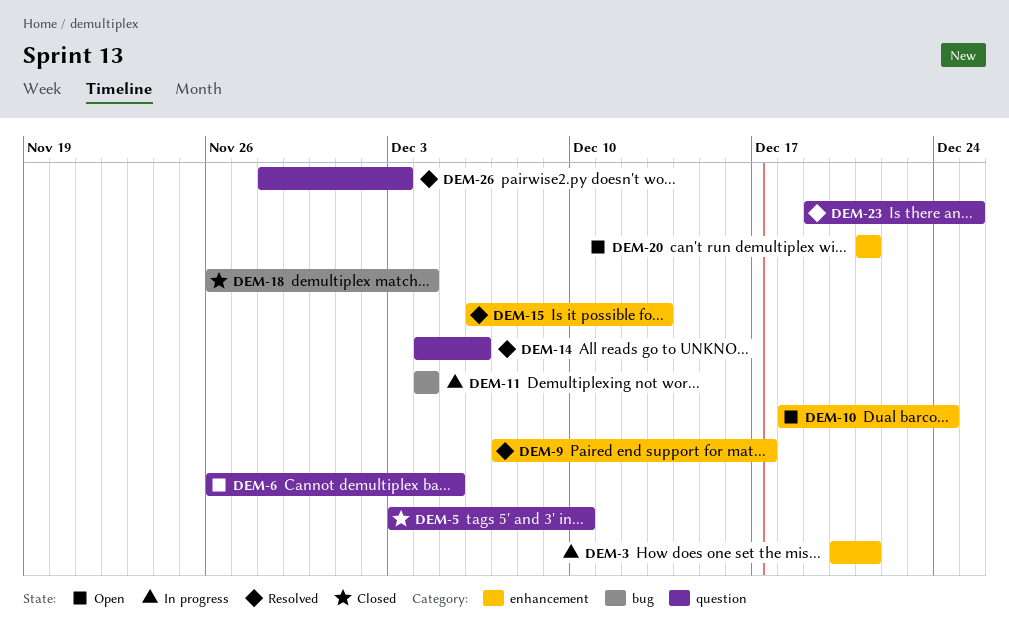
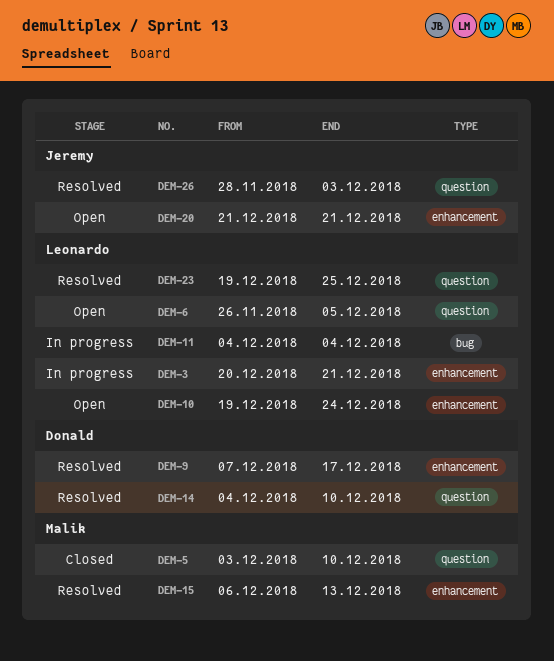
DEM-10, start: Dec 18 -> Dec 19
DEM-14, due: Dec 6 -> Dec 10
DEM-18: present -> none

